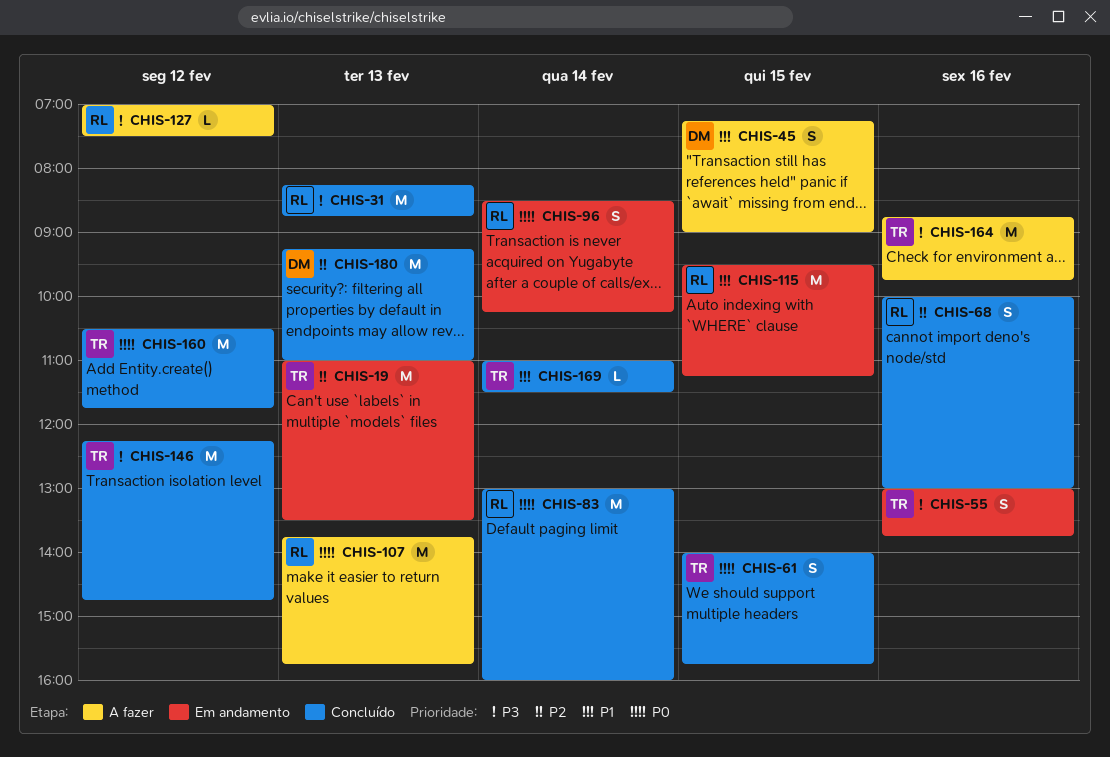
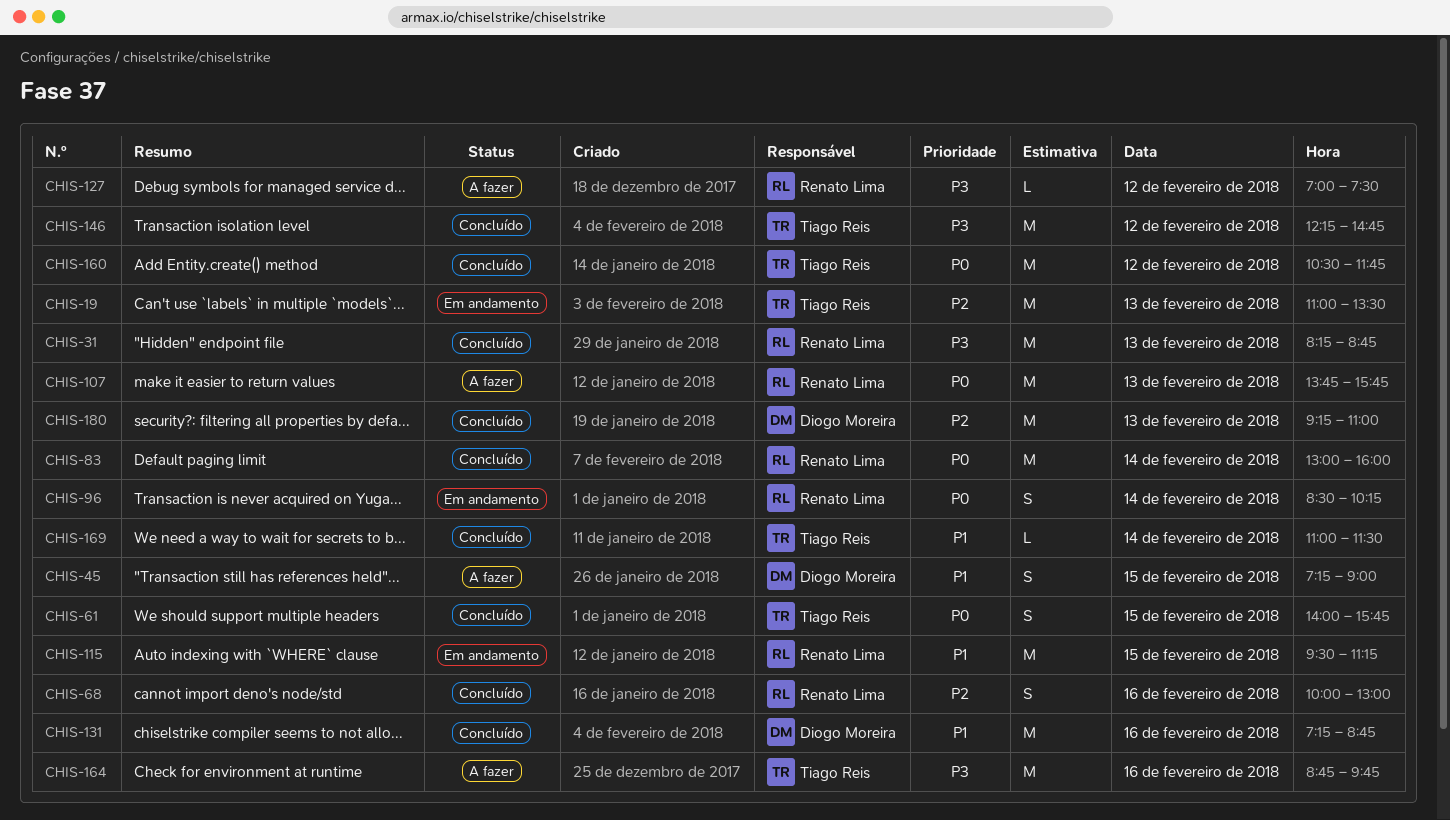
CHIS-55: present -> none
CHIS-131: none -> present

